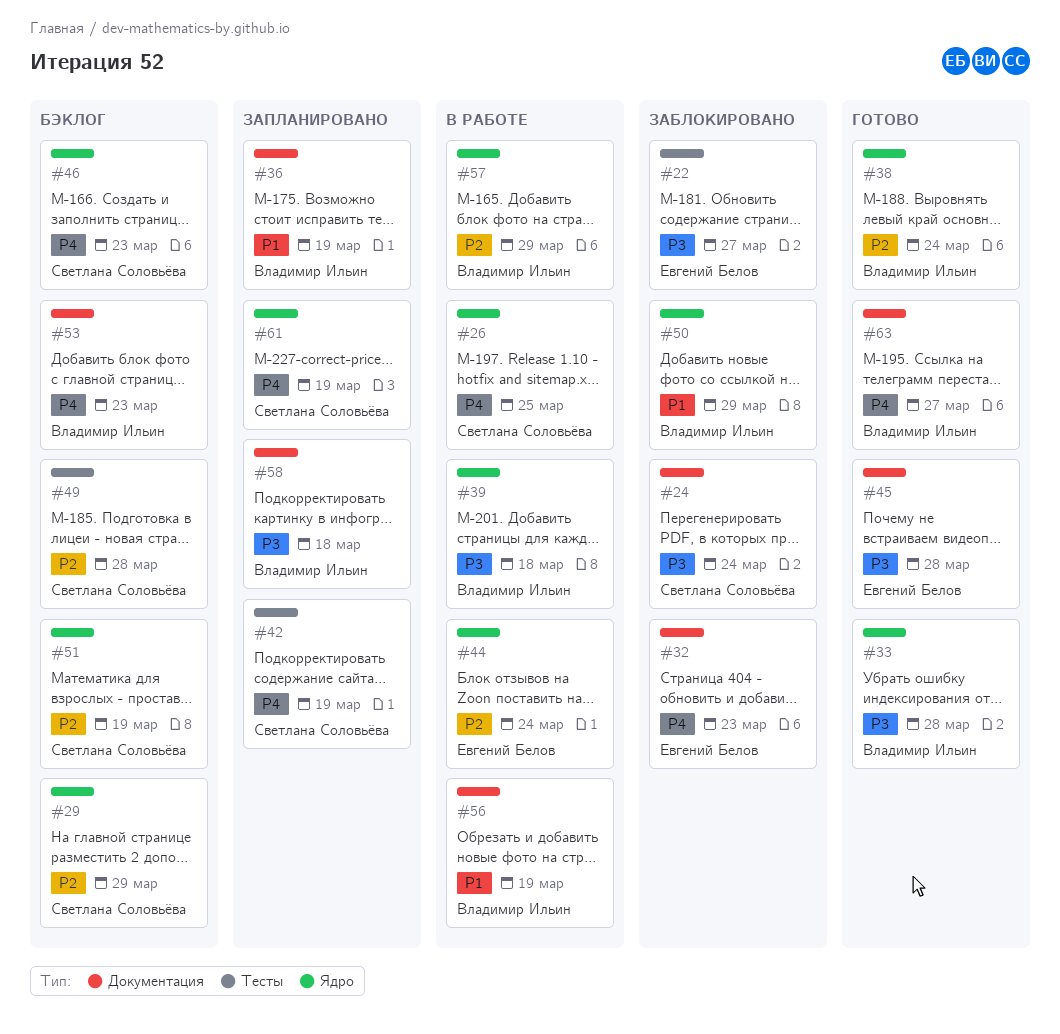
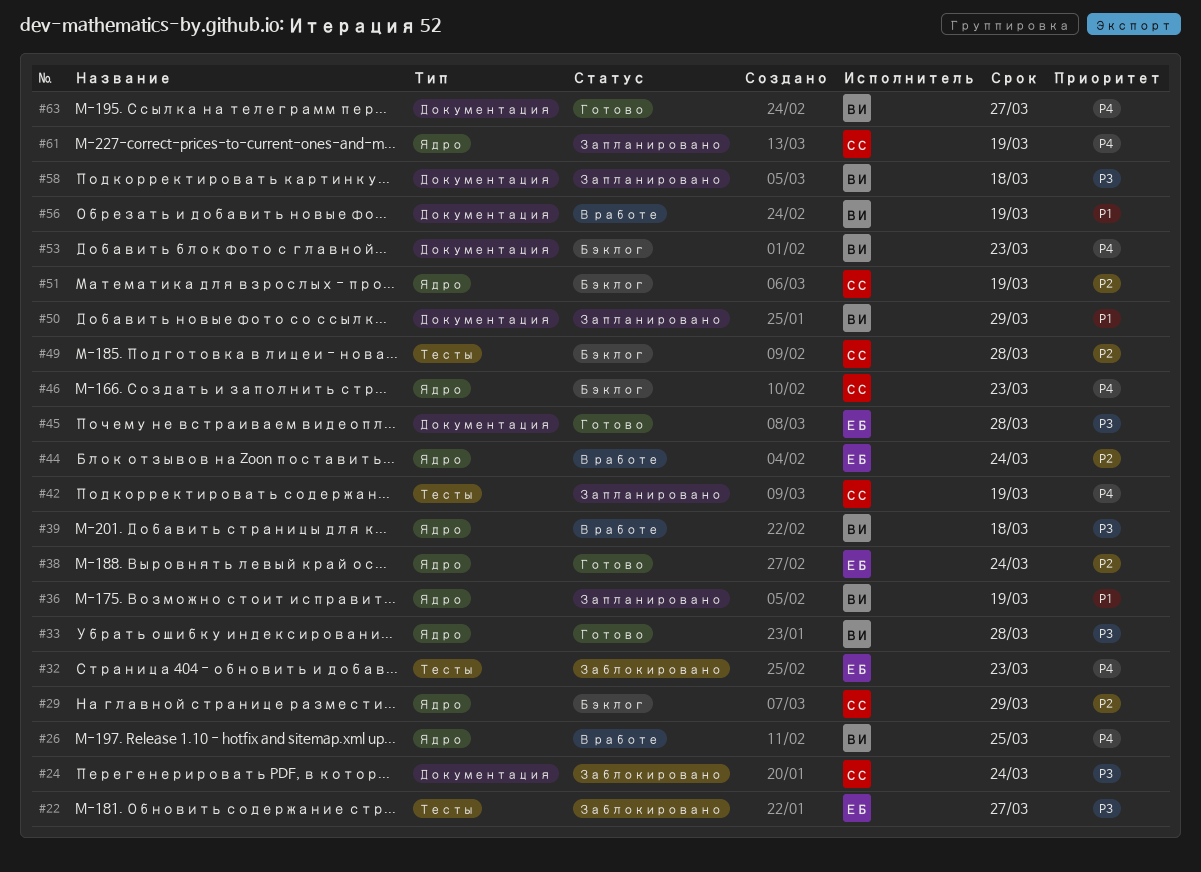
#26, owner: Светлана Соловьёва -> Владимир Ильин
#32, label: Документация -> Тесты
#36, label: Документация -> Ядро
#38, owner: Владимир Ильин -> Евгений Белов
#50, status: Заблокировано -> Запланировано
#50, label: Ядро -> Документация
#57: present -> none

